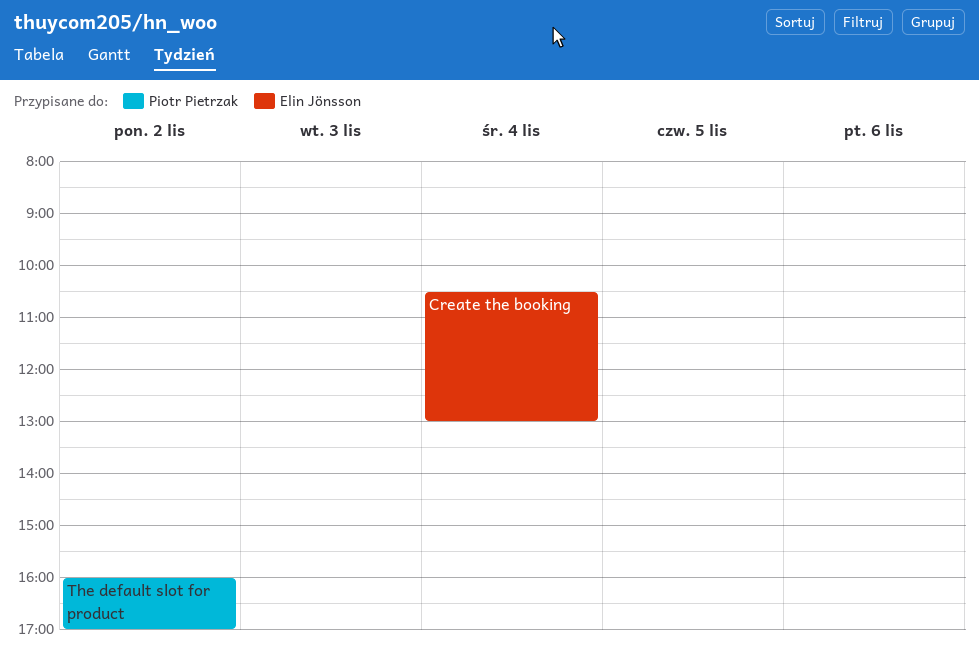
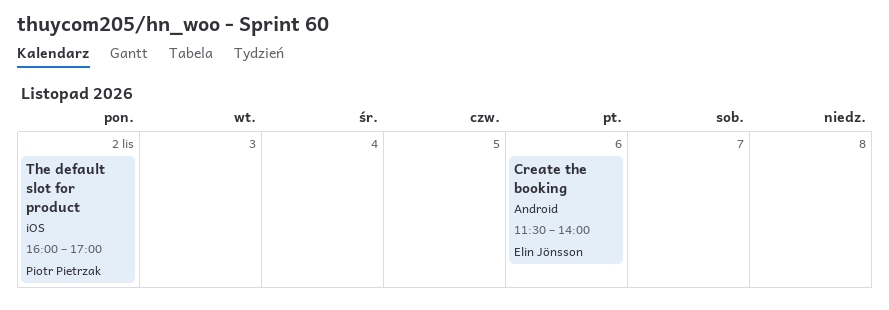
Create the booking, day: Nov 4 -> Nov 6
Create the booking, begins: 10:30 -> 11:30
Create the booking, ends: 13:00 -> 14:00

